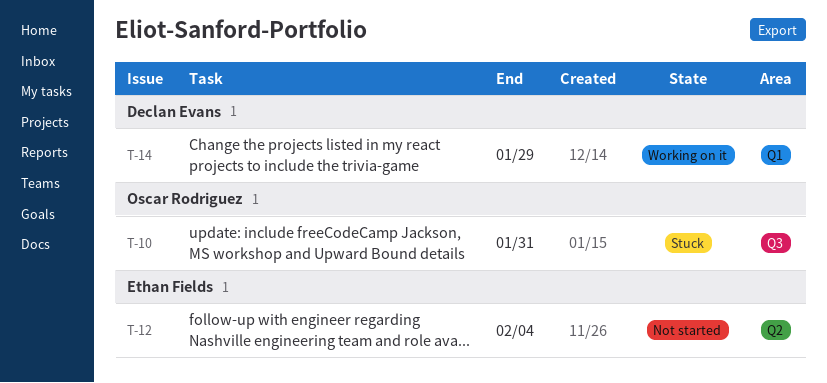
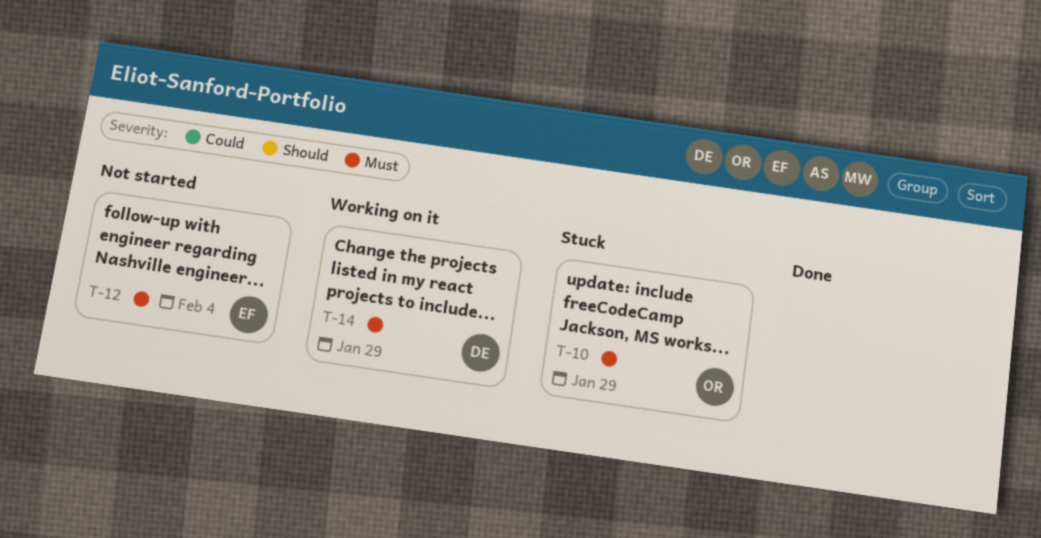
T-10, due: Jan 31 -> Jan 29

